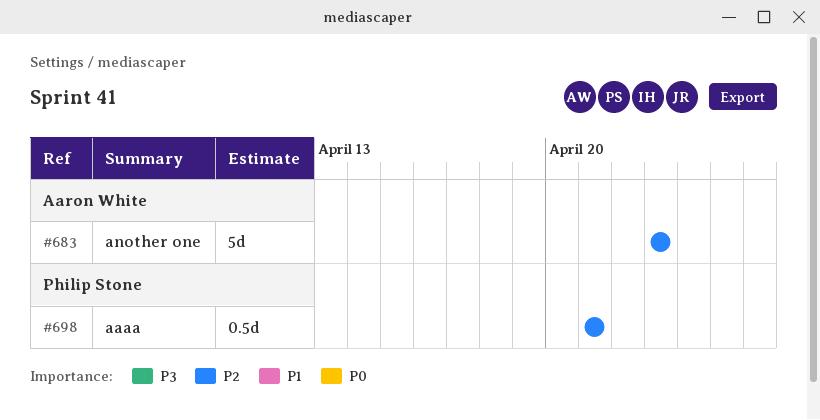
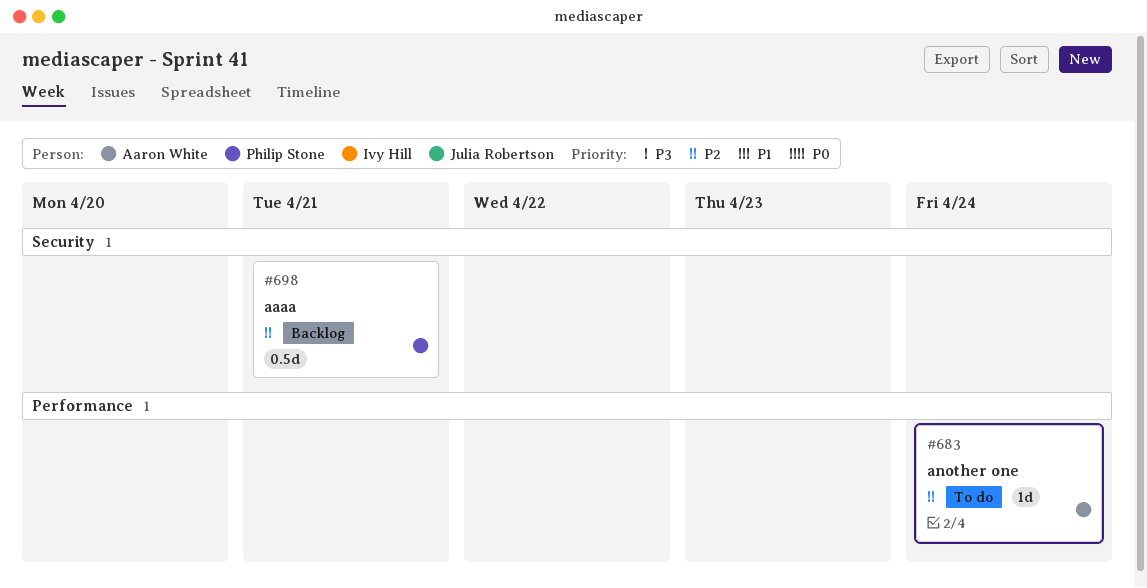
#683, estimate: 5d -> 1d
#683, due: Apr 23 -> Apr 24

